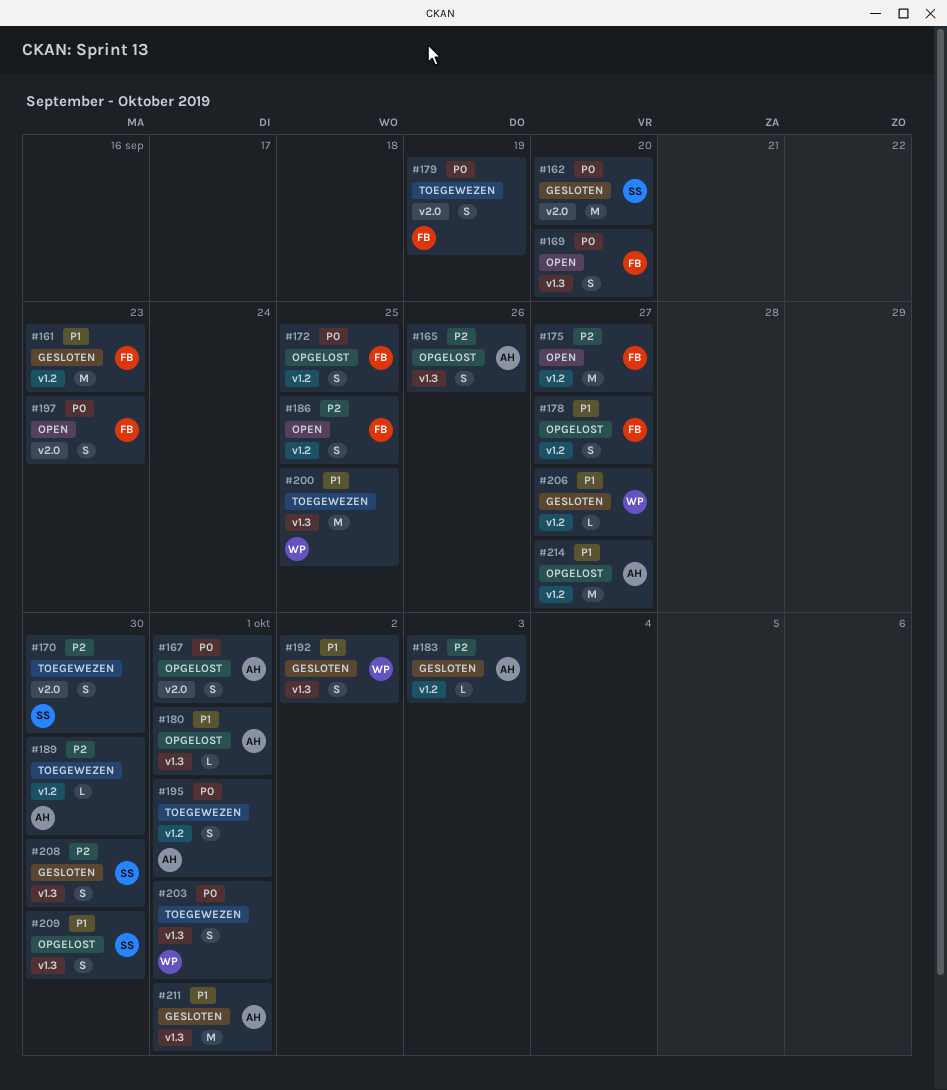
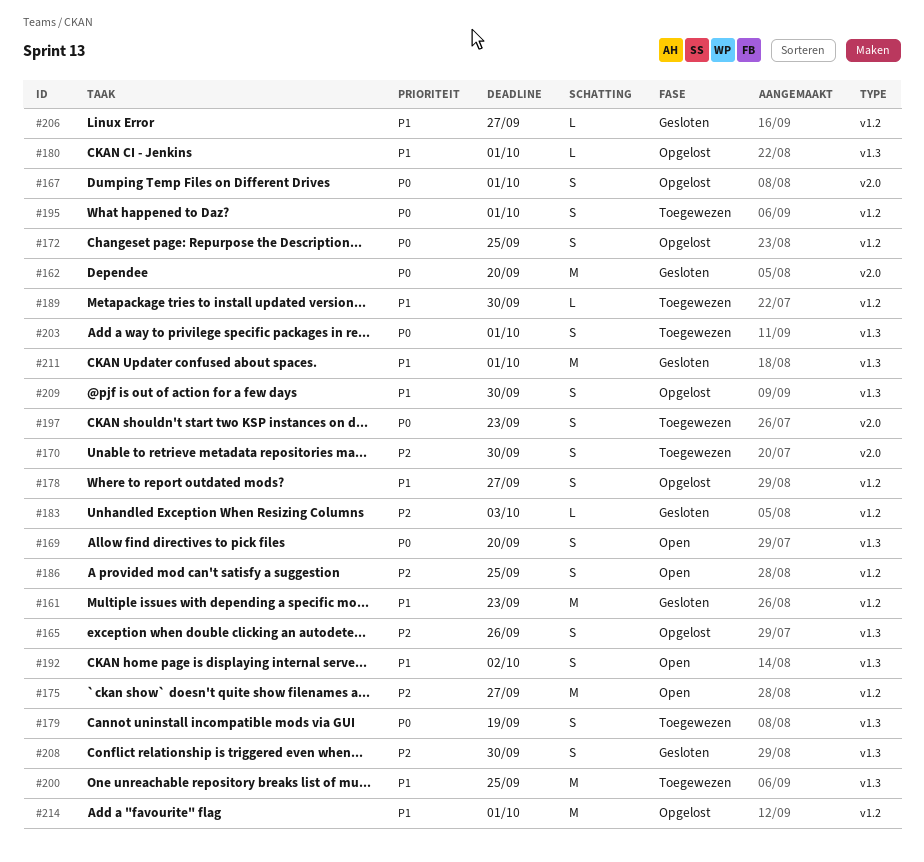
#179, label: v2.0 -> v1.3
#189, priority: P2 -> P1
#192, status: Gesloten -> Open
#197, status: Open -> Toegewezen
#214, due: Sep 27 -> Oct 1

